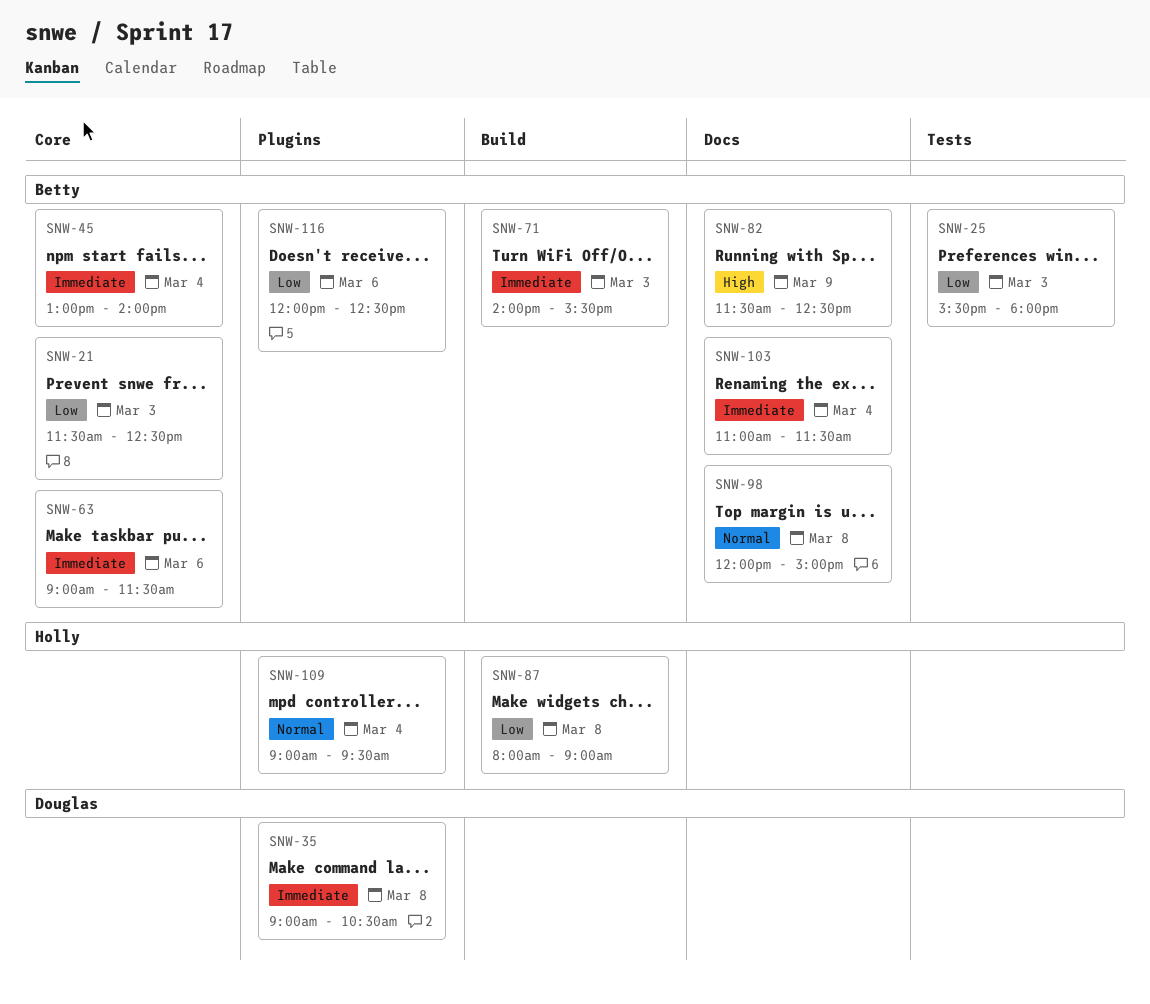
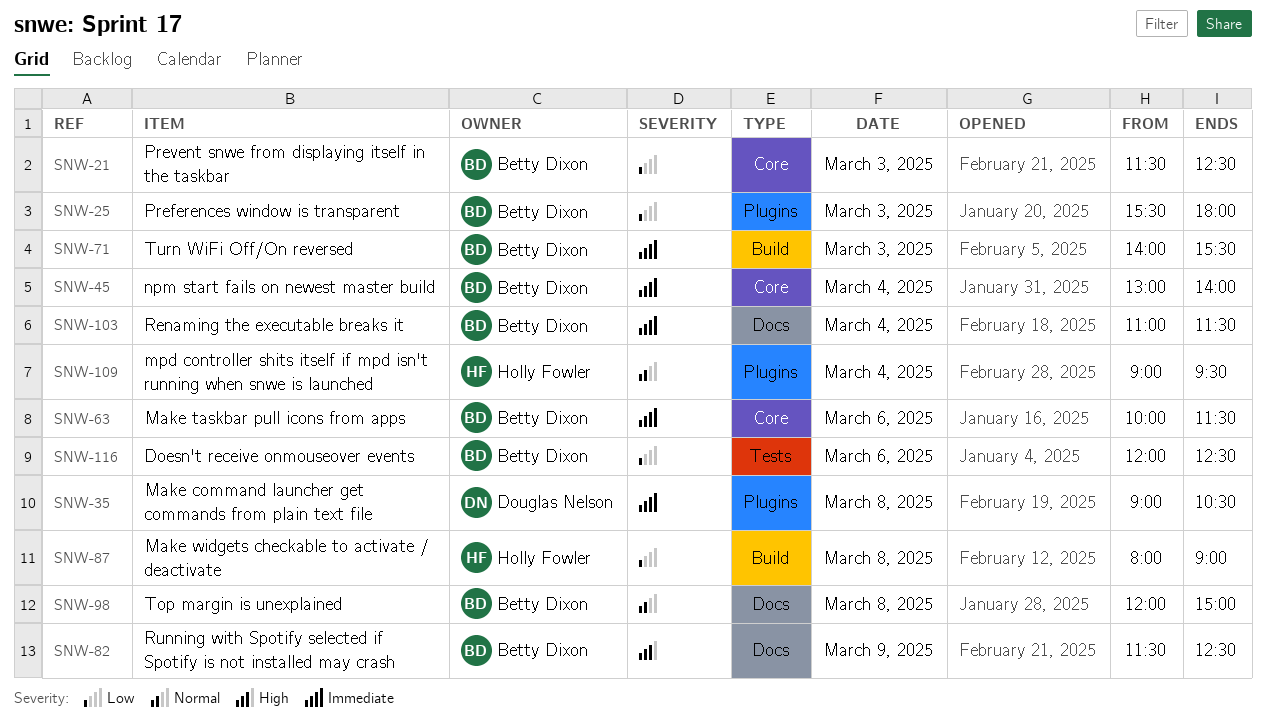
SNW-25, label: Tests -> Plugins
SNW-63, begins: 09:00 -> 10:00
SNW-116, label: Plugins -> Tests

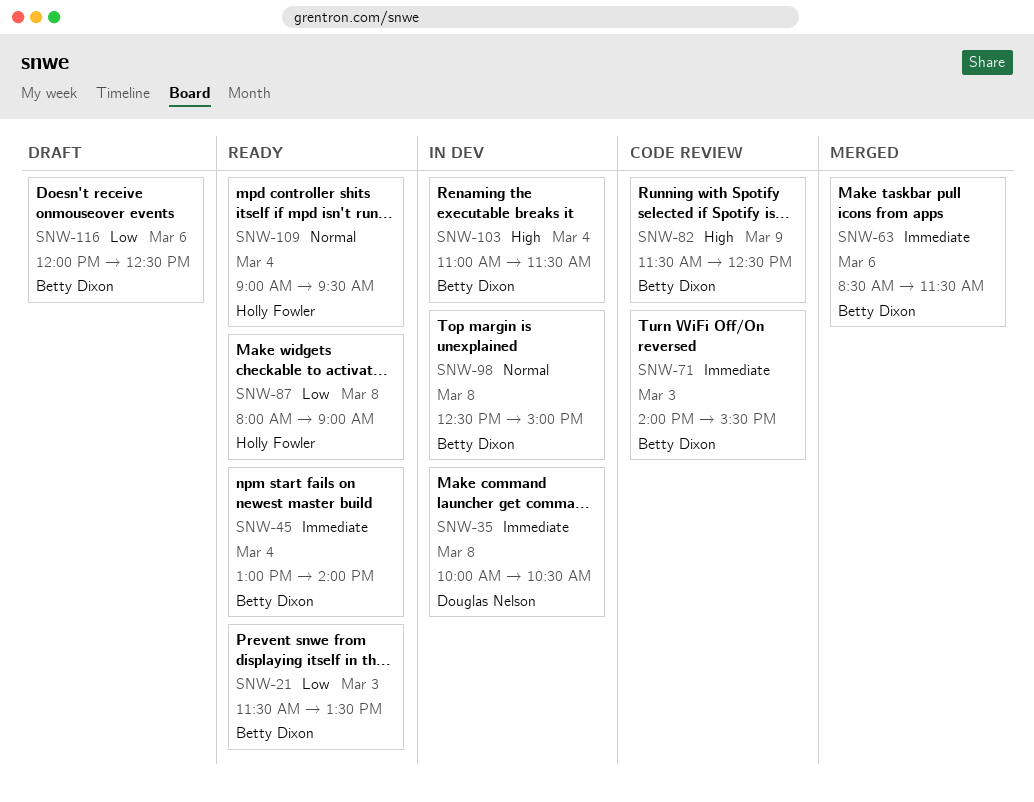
SNW-21, ends: 12:30 -> 13:30
SNW-25: present -> none
SNW-35, begins: 09:00 -> 10:00
SNW-63, begins: 10:00 -> 08:30
SNW-98, begins: 12:00 -> 12:30
SNW-103, priority: Immediate -> High

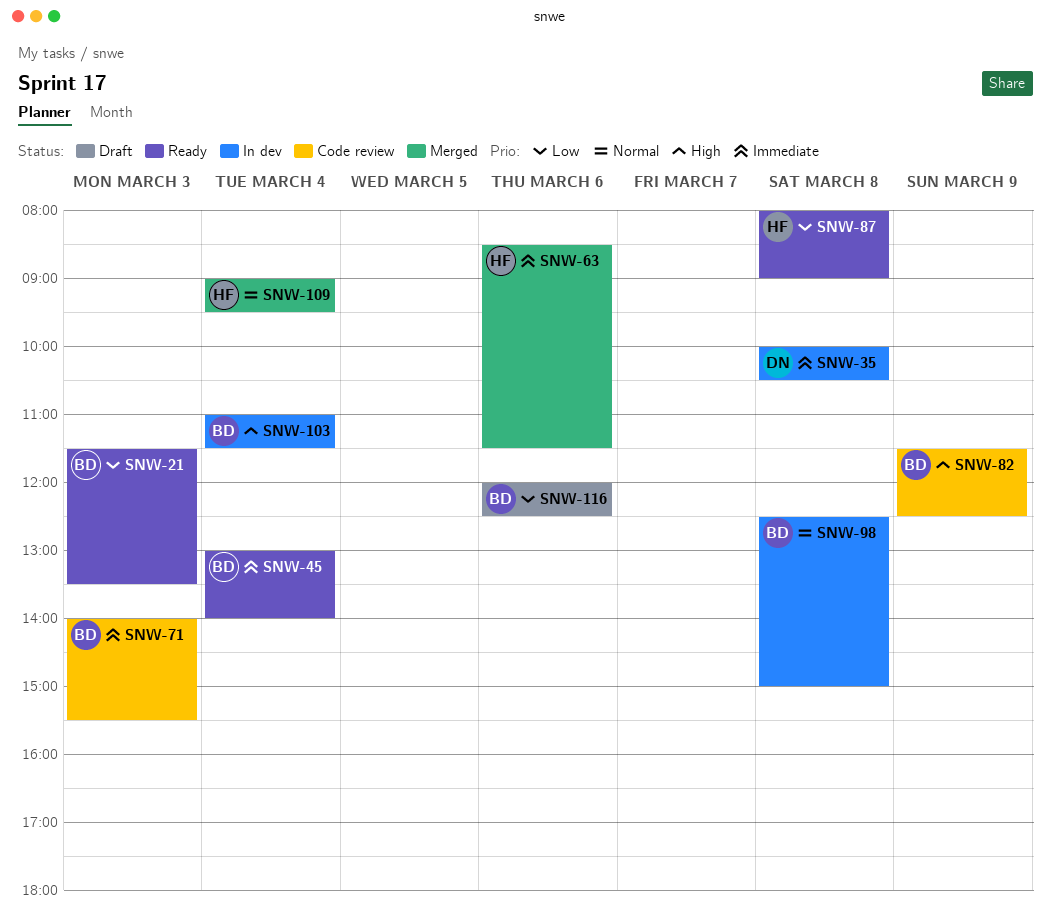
SNW-63, owner: Betty Dixon -> Holly Fowler
SNW-109, status: Ready -> Merged

